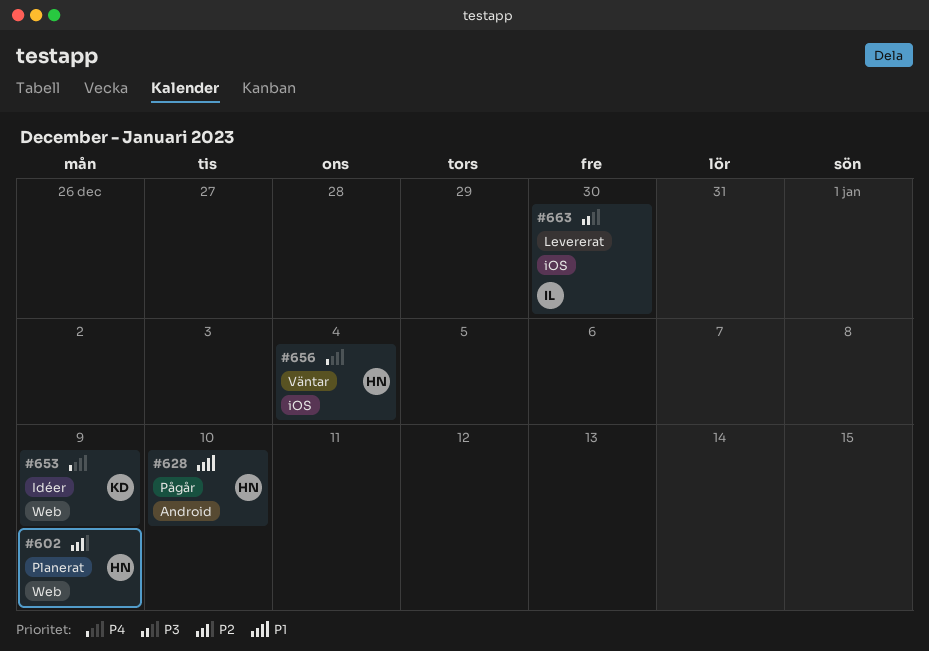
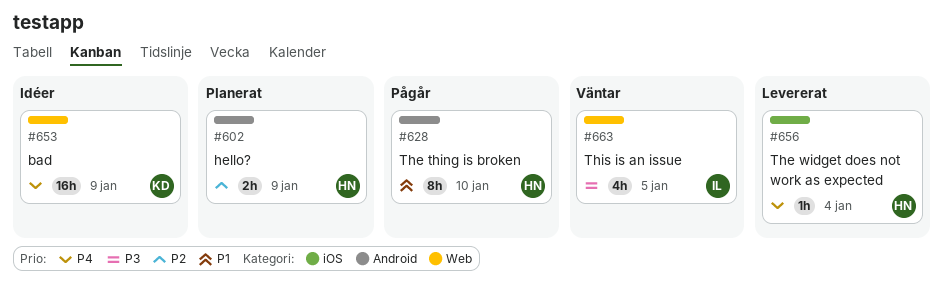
#602, label: Web -> Android
#656, status: Väntar -> Levererat
#663, status: Levererat -> Väntar
#663, label: iOS -> Web
#663, due: Dec 30 -> Jan 5

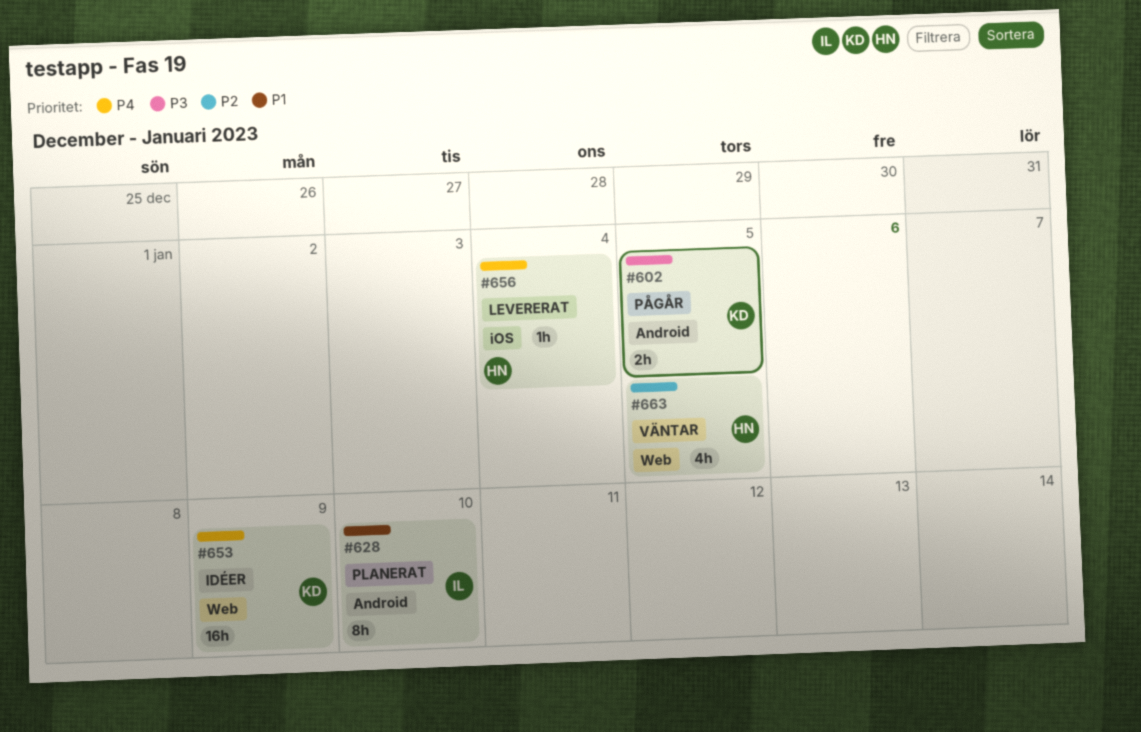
#602, status: Planerat -> Pågår
#602, owner: HN -> KD
#602, priority: P2 -> P3
#602, due: Jan 9 -> Jan 5
#628, status: Pågår -> Planerat
#628, owner: HN -> IL
#663, owner: IL -> HN
#663, priority: P3 -> P2

